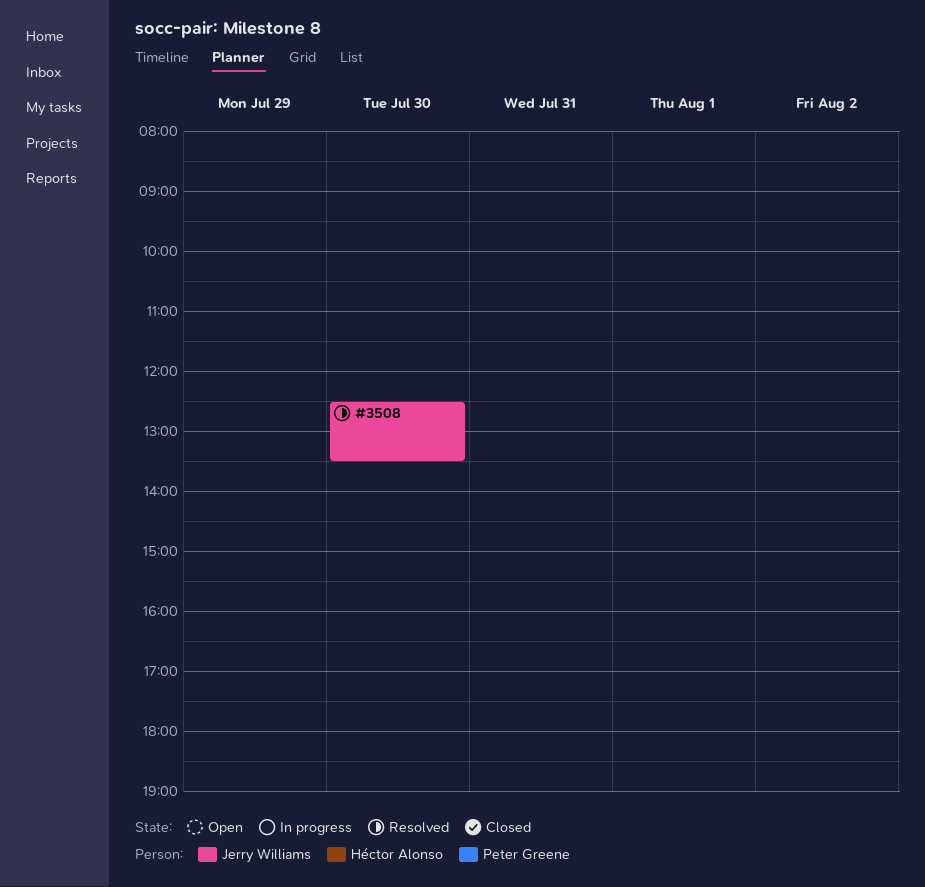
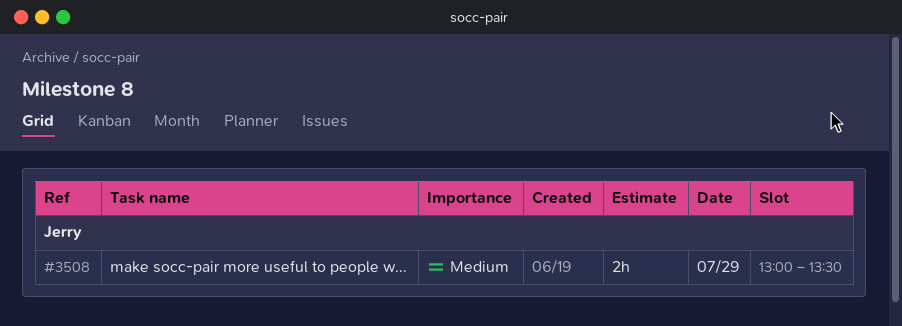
#3508, day: Jul 30 -> Jul 29
#3508, begins: 12:30 -> 13:00

